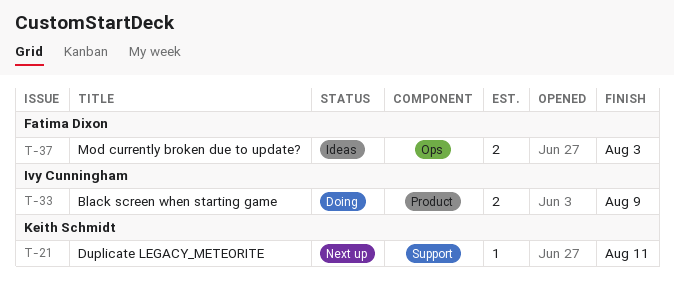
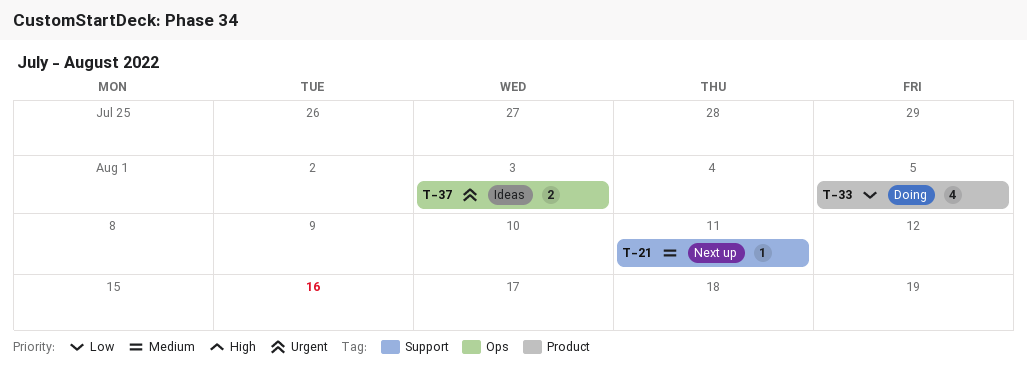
T-33, estimate: 2 -> 4
T-33, due: Aug 9 -> Aug 5

